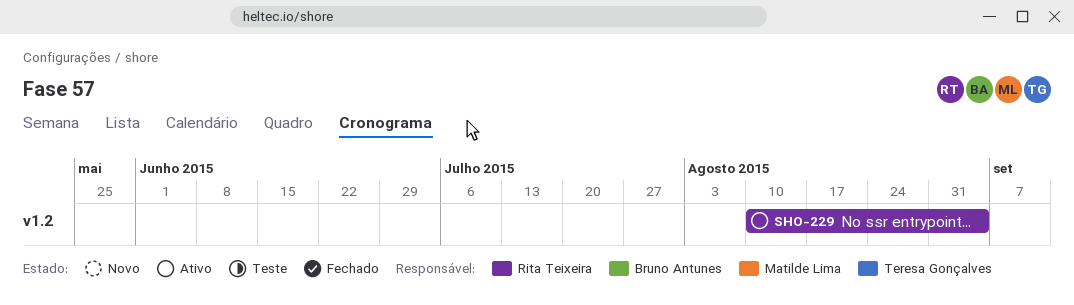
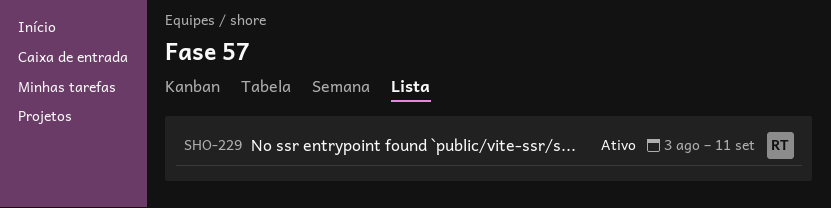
SHO-229, start: Aug 10 -> Aug 3
SHO-229, due: Sep 4 -> Sep 11

